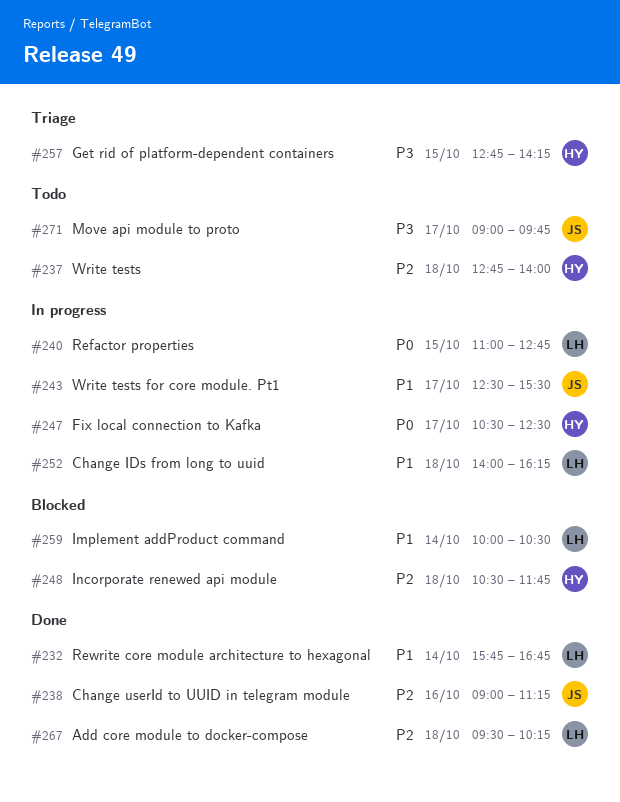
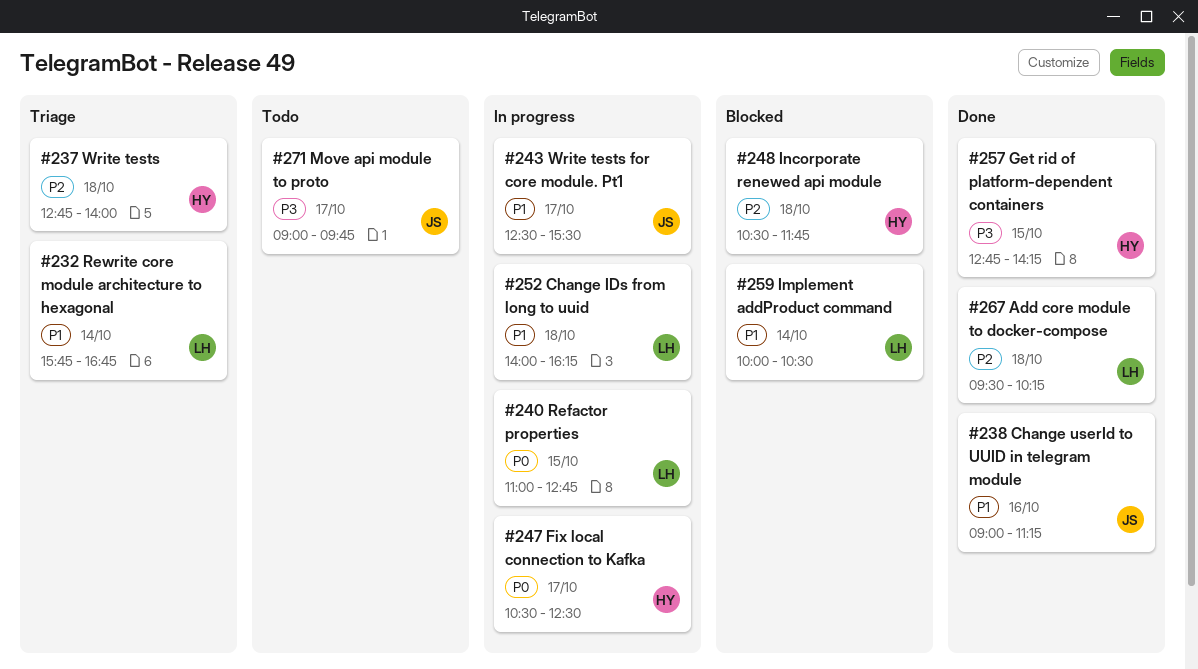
#232, status: Done -> Triage
#237, status: Todo -> Triage
#238, priority: P2 -> P1
#257, status: Triage -> Done

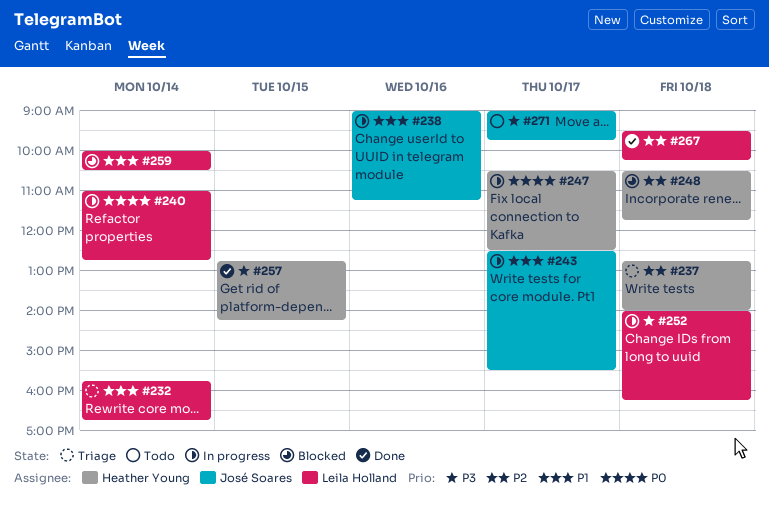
#238, status: Done -> In progress
#240, day: Oct 15 -> Oct 14
#252, priority: P1 -> P3

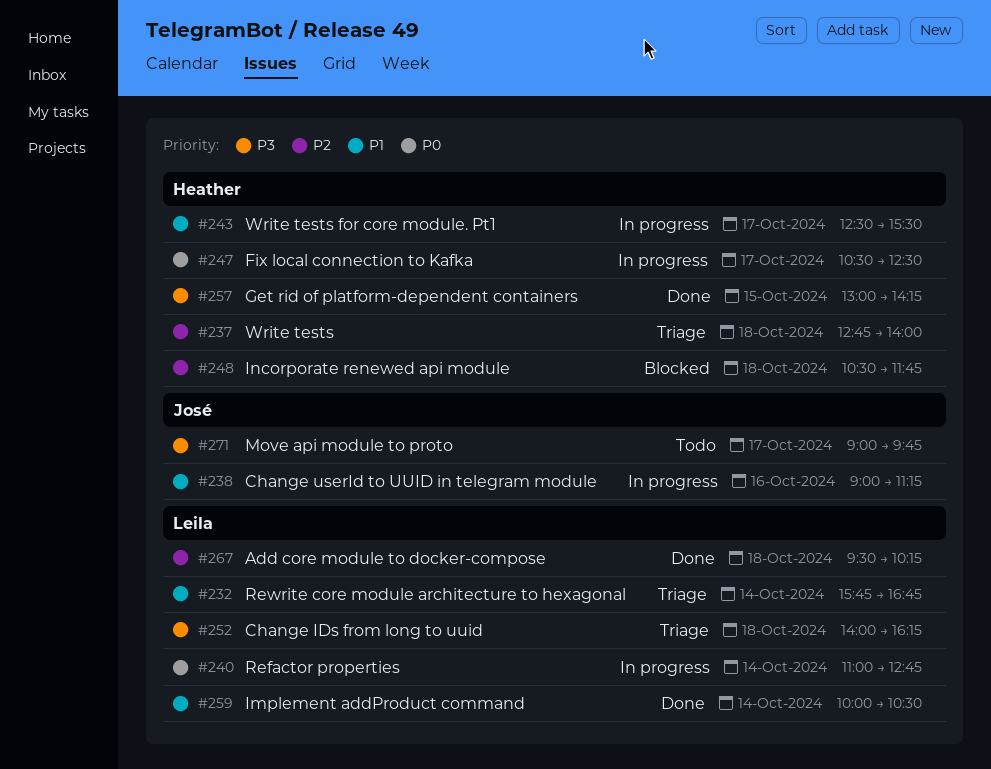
#243, owner: José Soares -> Heather Young
#252, status: In progress -> Triage
#257, begins: 12:45 -> 13:00
#259, status: Blocked -> Done

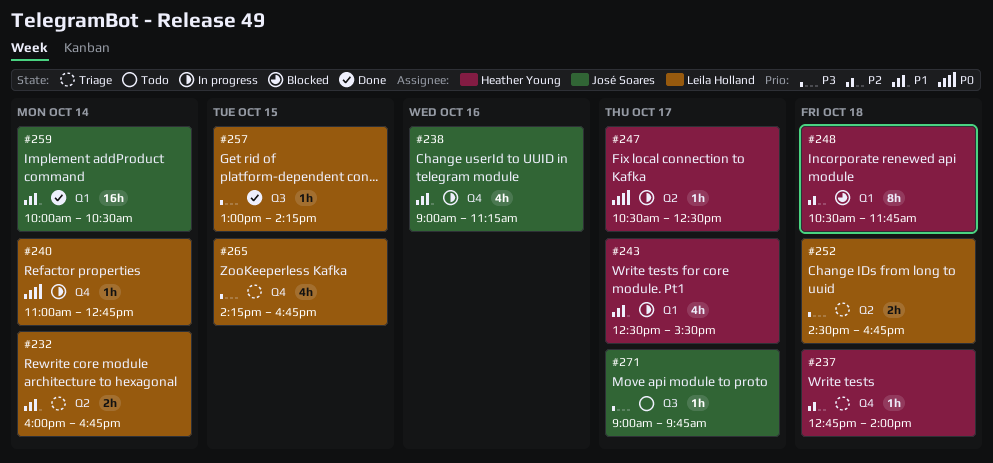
#232, begins: 15:45 -> 16:00
#252, begins: 14:00 -> 14:30
#252, ends: 16:15 -> 16:45
#257, owner: Heather Young -> Leila Holland
#259, owner: Leila Holland -> José Soares
#265: none -> present
#267: present -> none

